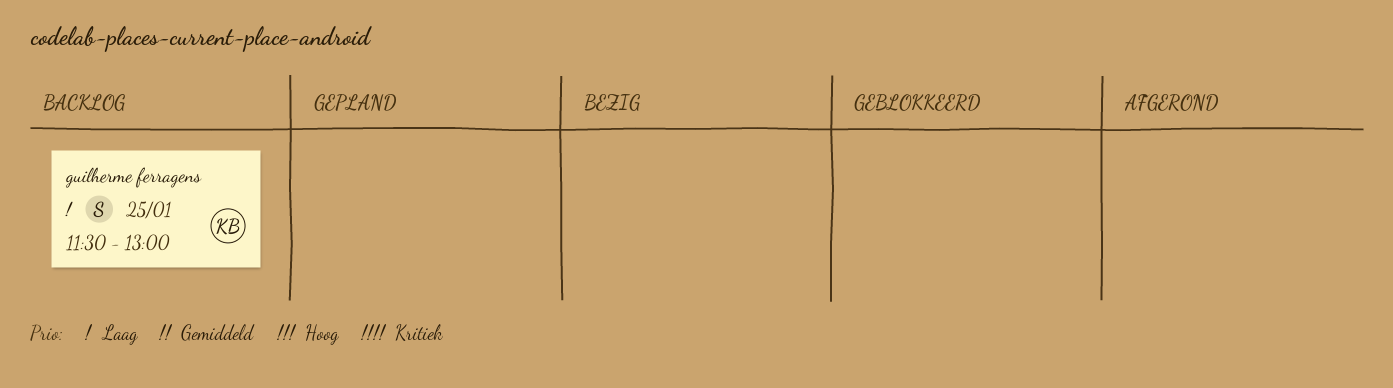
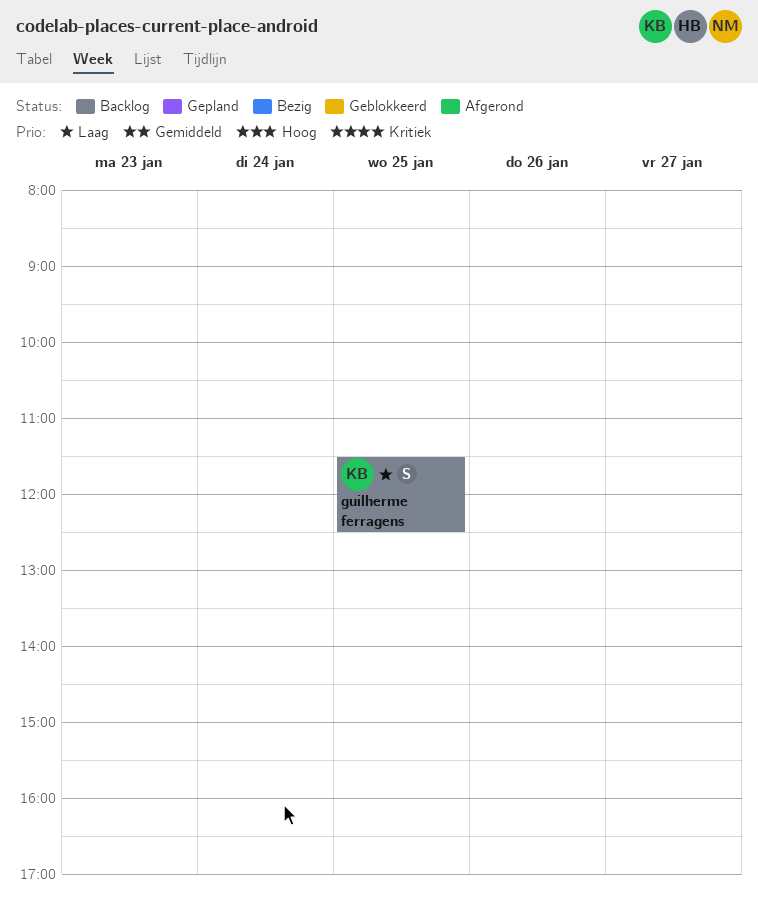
guilherme ferragens, ends: 13:00 -> 12:30

